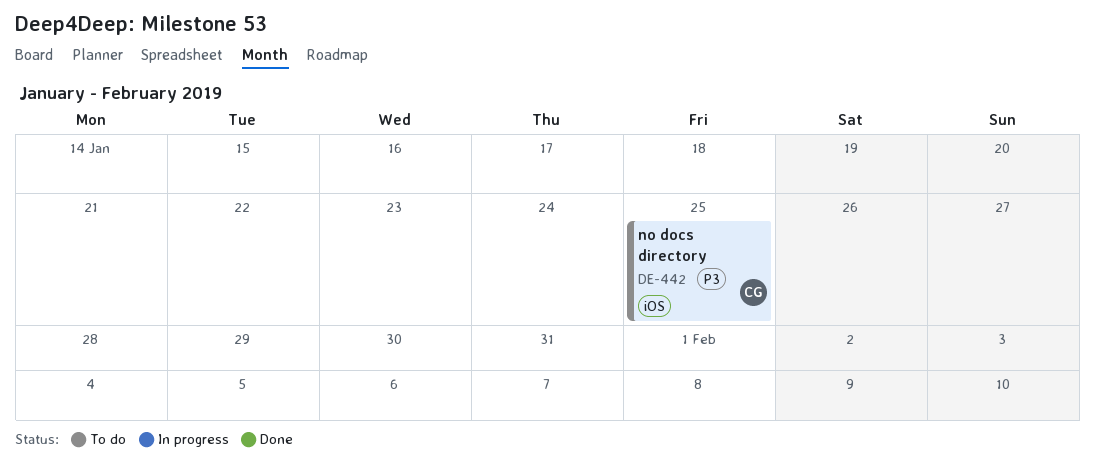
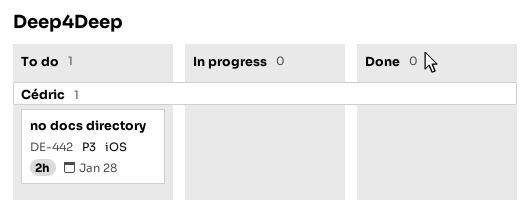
DE-442, due: Jan 25 -> Jan 28

